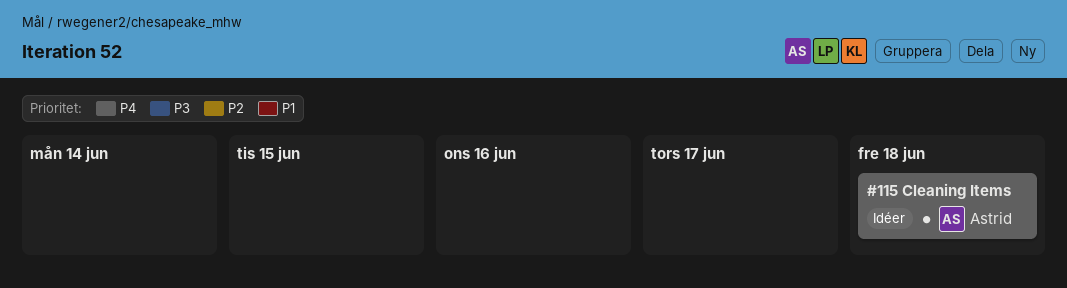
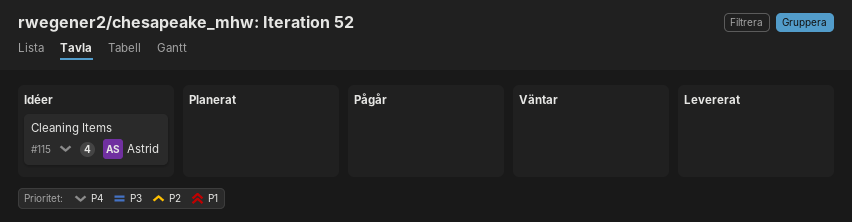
#115, estimate: 1 -> 4

